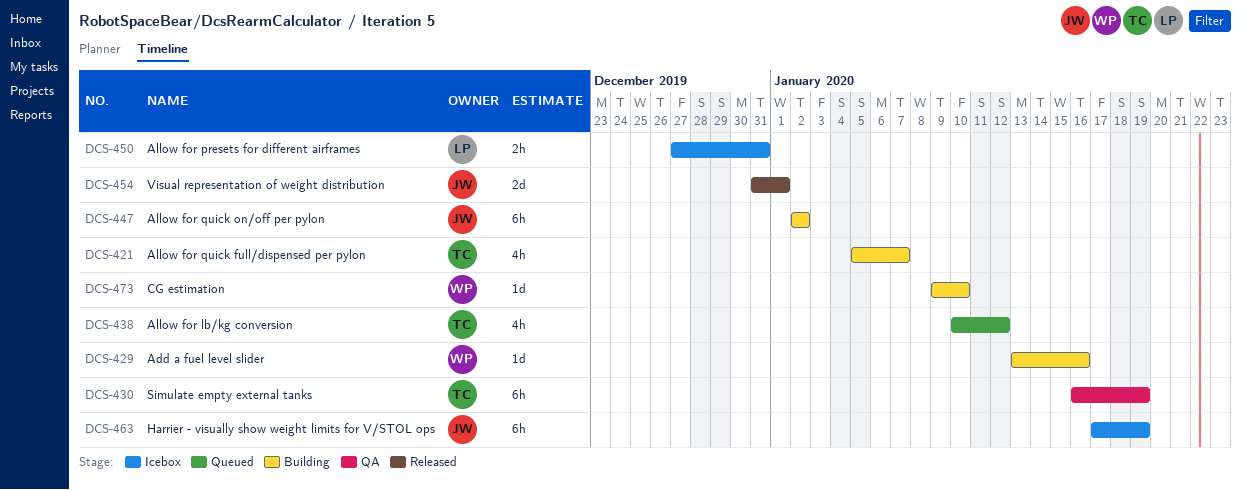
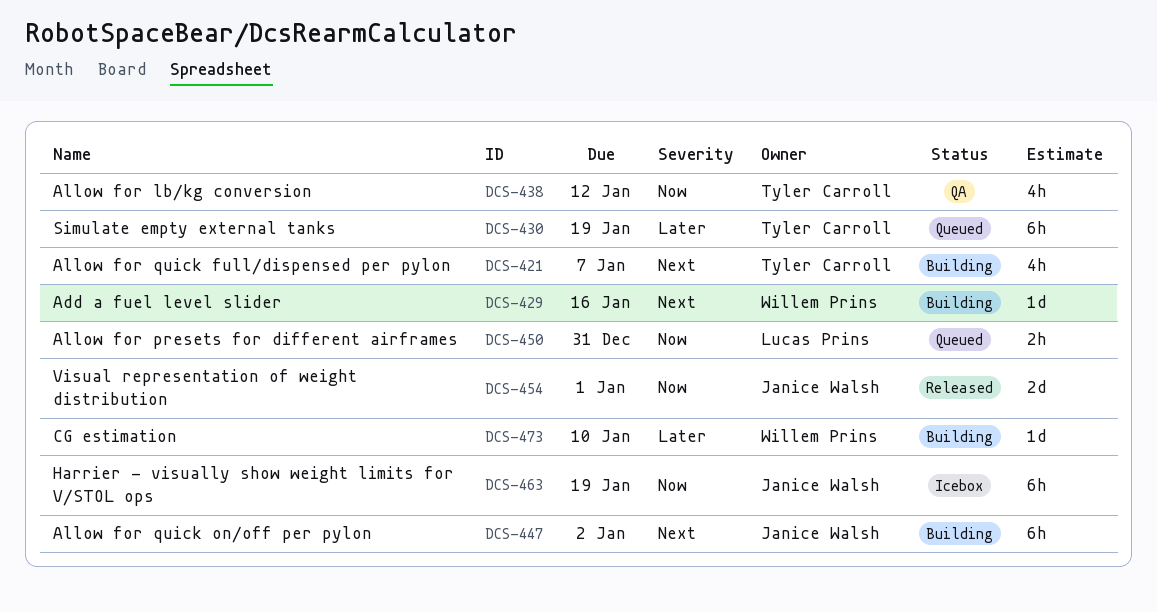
DCS-430, status: QA -> Queued
DCS-438, status: Queued -> QA
DCS-450, status: Icebox -> Queued

